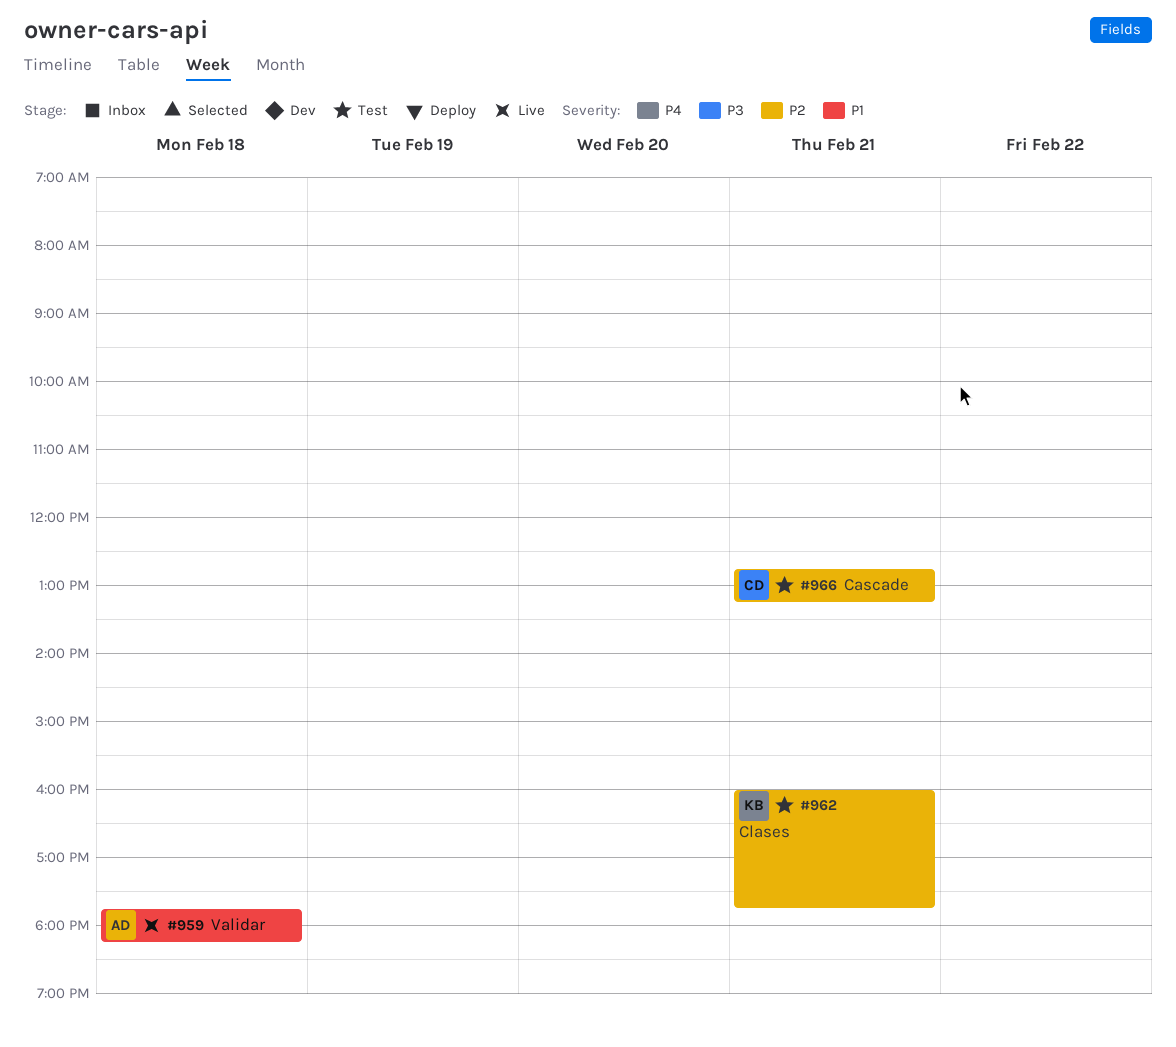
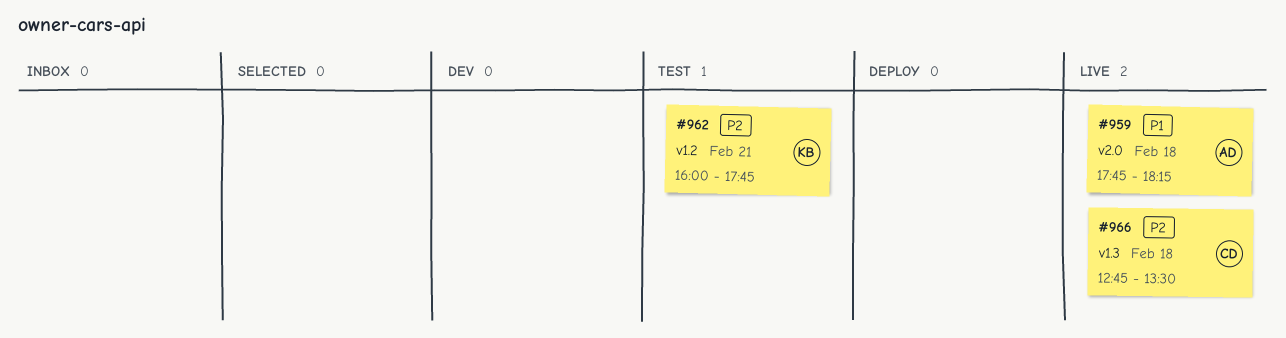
#966, status: Test -> Live
#966, day: Feb 21 -> Feb 18
#966, ends: 13:15 -> 13:30

